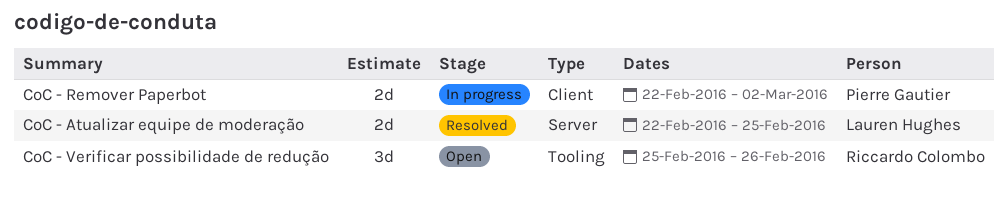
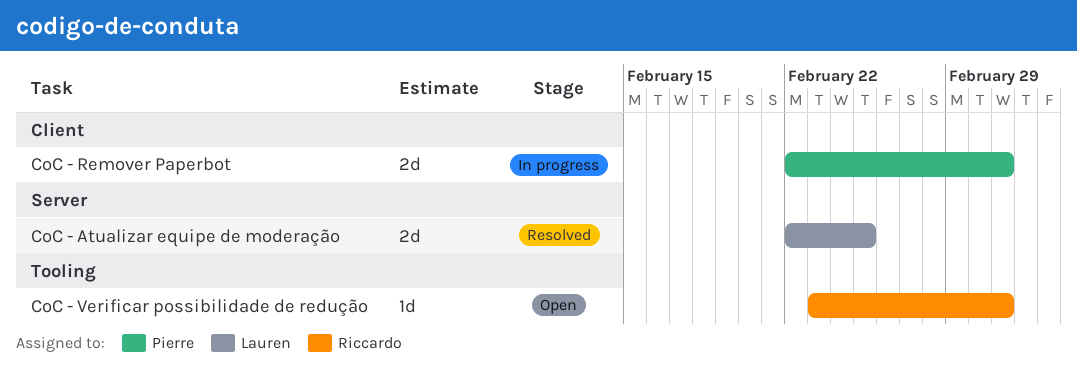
CoC - Verificar possibilidade de redução, estimate: 3d -> 1d
CoC - Verificar possibilidade de redução, start: Feb 25 -> Feb 23
CoC - Verificar possibilidade de redução, due: Feb 26 -> Mar 2

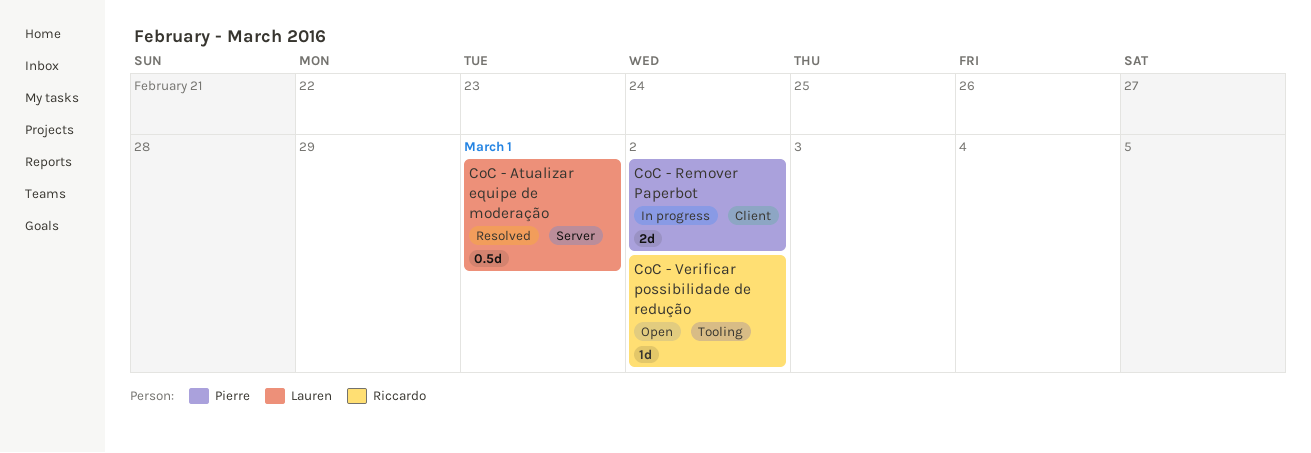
CoC - Atualizar equipe de moderação, estimate: 2d -> 0.5d
CoC - Atualizar equipe de moderação, due: Feb 25 -> Mar 1

